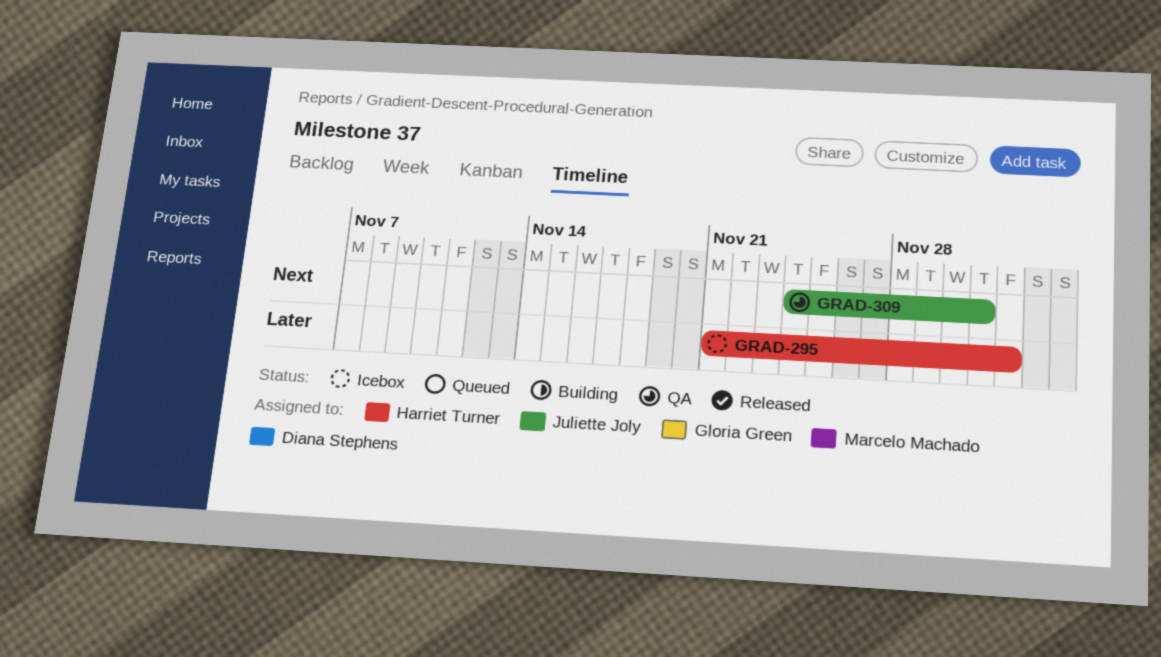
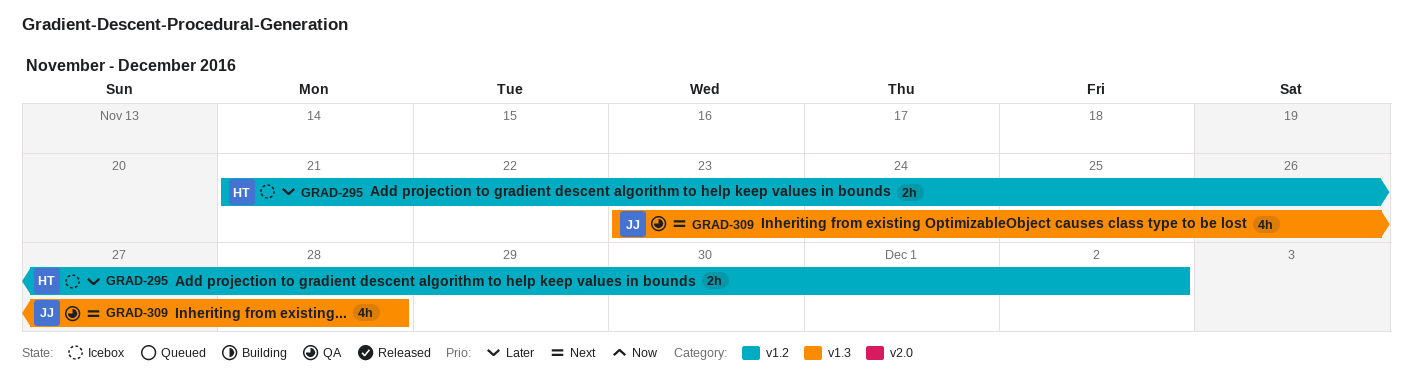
GRAD-309, start: Nov 24 -> Nov 23
GRAD-309, due: Dec 1 -> Nov 28

